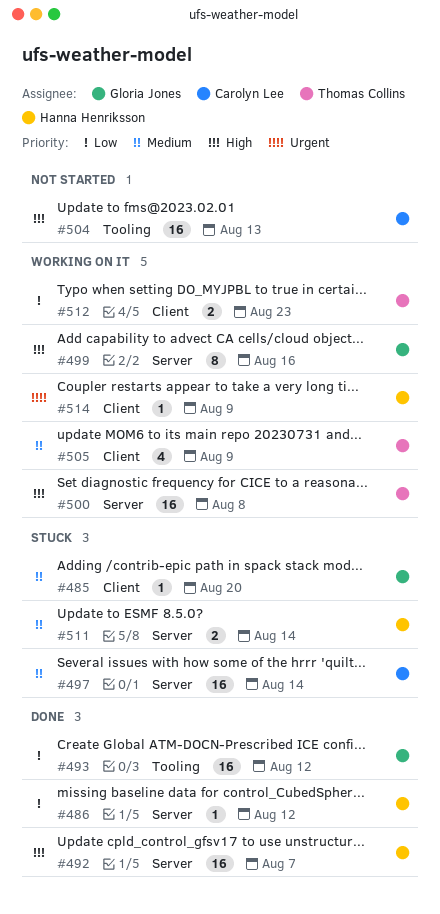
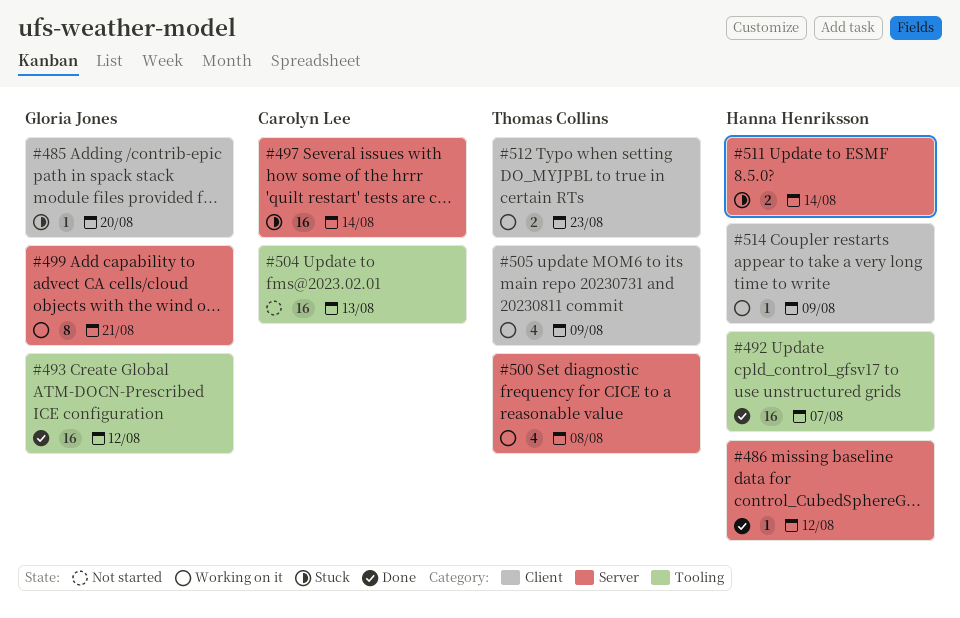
#492, label: Server -> Tooling
#499, due: Aug 16 -> Aug 21
#500, estimate: 16 -> 4

